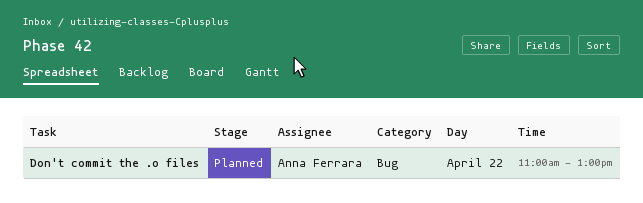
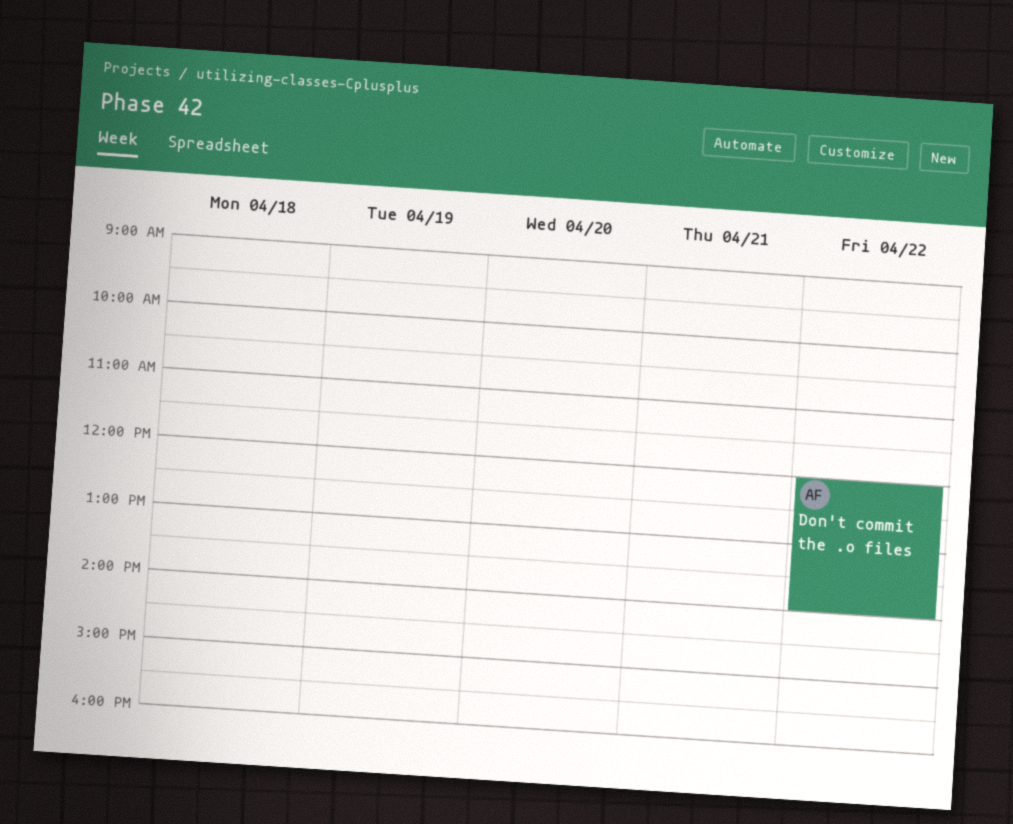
Don't commit the .o files, begins: 11:00 -> 12:00
Don't commit the .o files, ends: 13:00 -> 14:00

